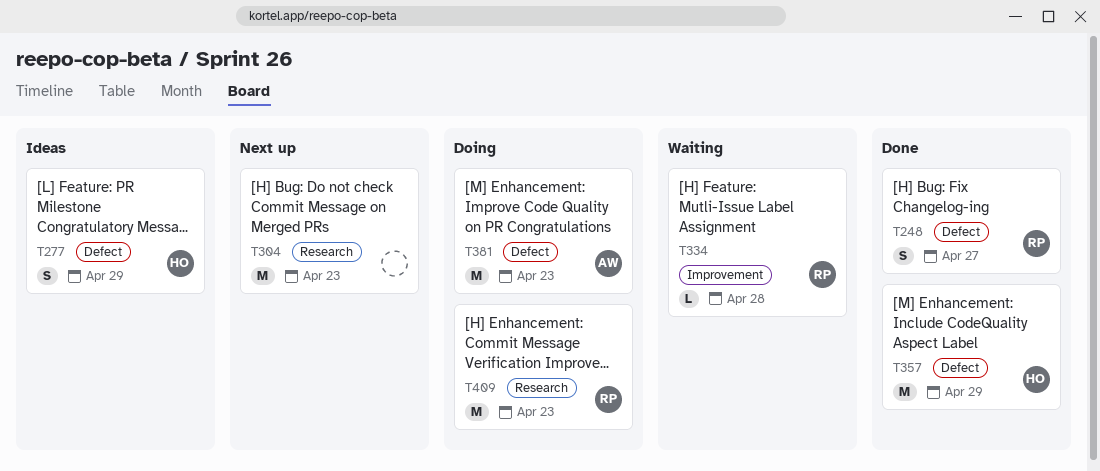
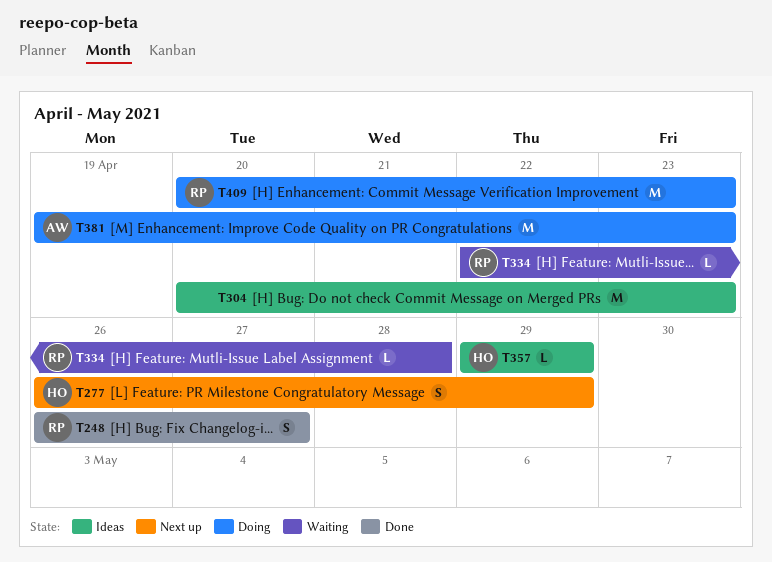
T277, status: Ideas -> Next up
T304, status: Next up -> Ideas
T357, status: Done -> Ideas
T357, estimate: M -> L

